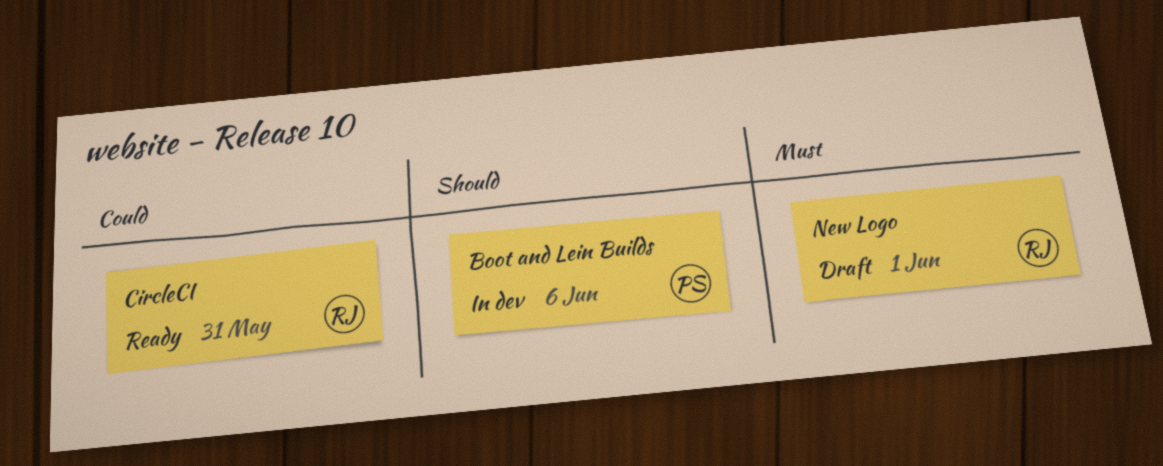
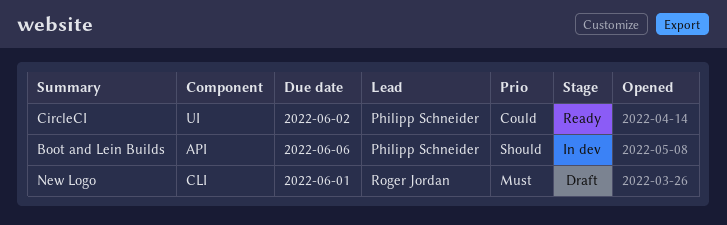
CircleCI, owner: Roger Jordan -> Philipp Schneider
CircleCI, due: May 31 -> Jun 2

